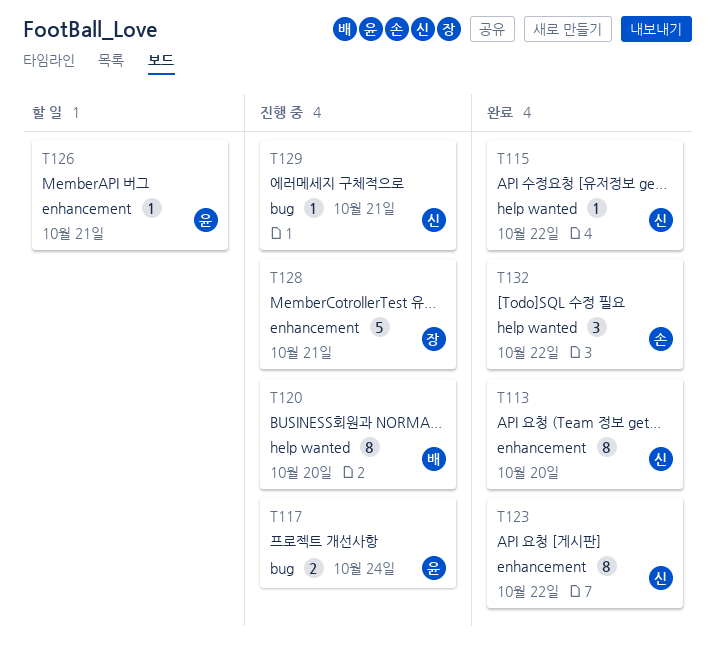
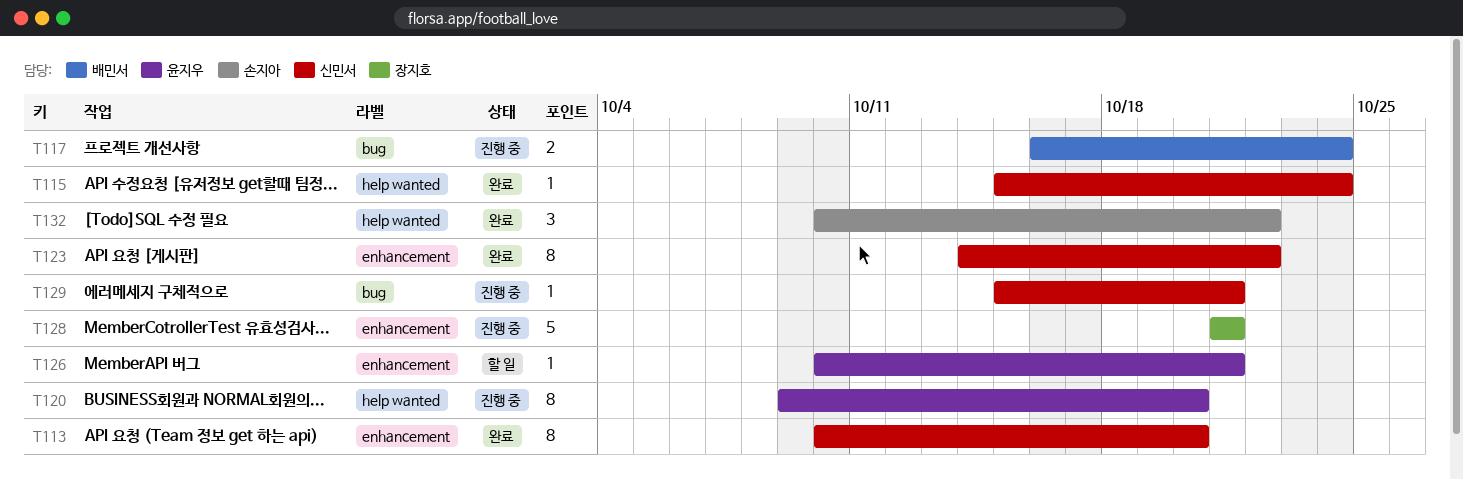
T115, due: Oct 22 -> Oct 24
T117, owner: 윤지우 -> 배민서
T120, owner: 배민서 -> 윤지우

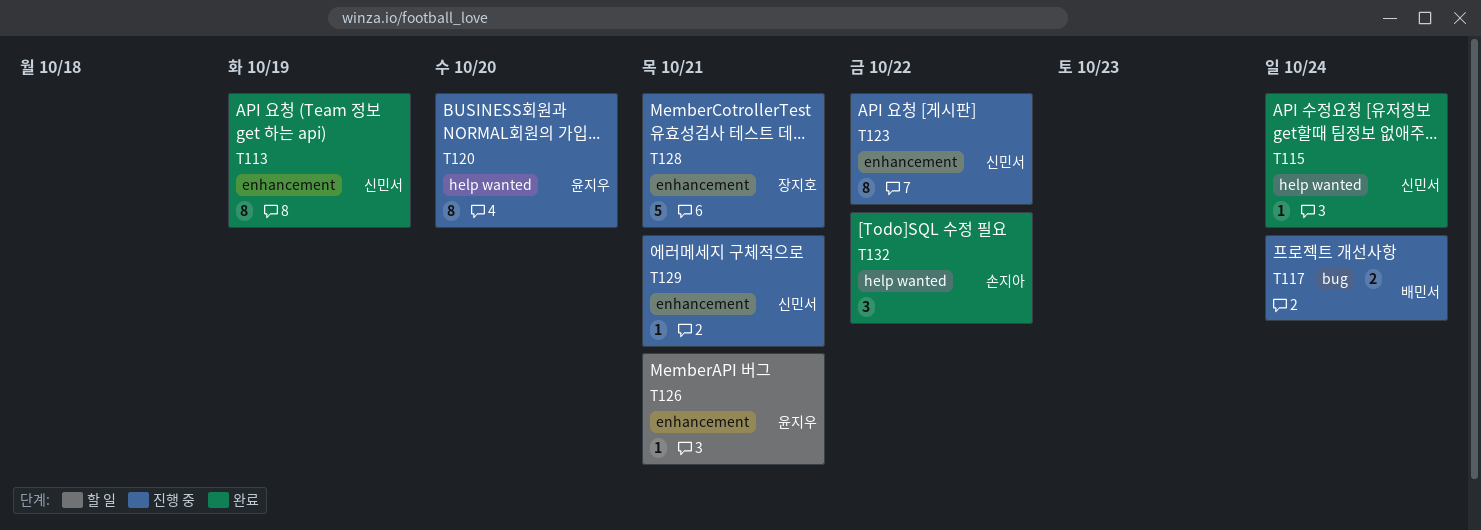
T113, due: Oct 20 -> Oct 19
T123, status: 완료 -> 진행 중
T129, label: bug -> enhancement

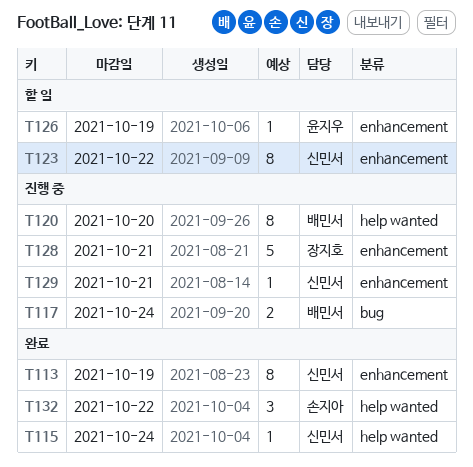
T120, owner: 윤지우 -> 배민서
T123, status: 진행 중 -> 할 일
T126, due: Oct 21 -> Oct 19

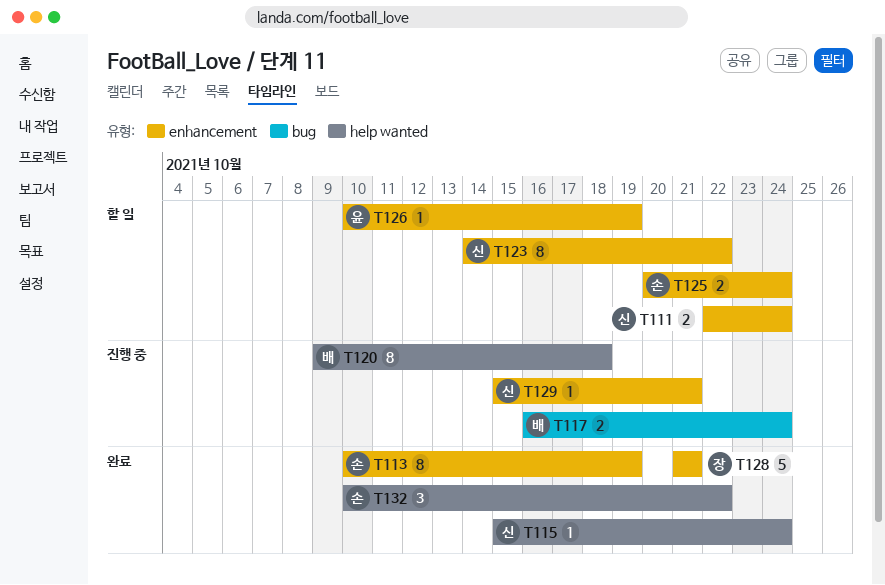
T111: none -> present
T113, owner: 신민서 -> 손지아
T120, due: Oct 20 -> Oct 18
T125: none -> present
T128, status: 진행 중 -> 완료

